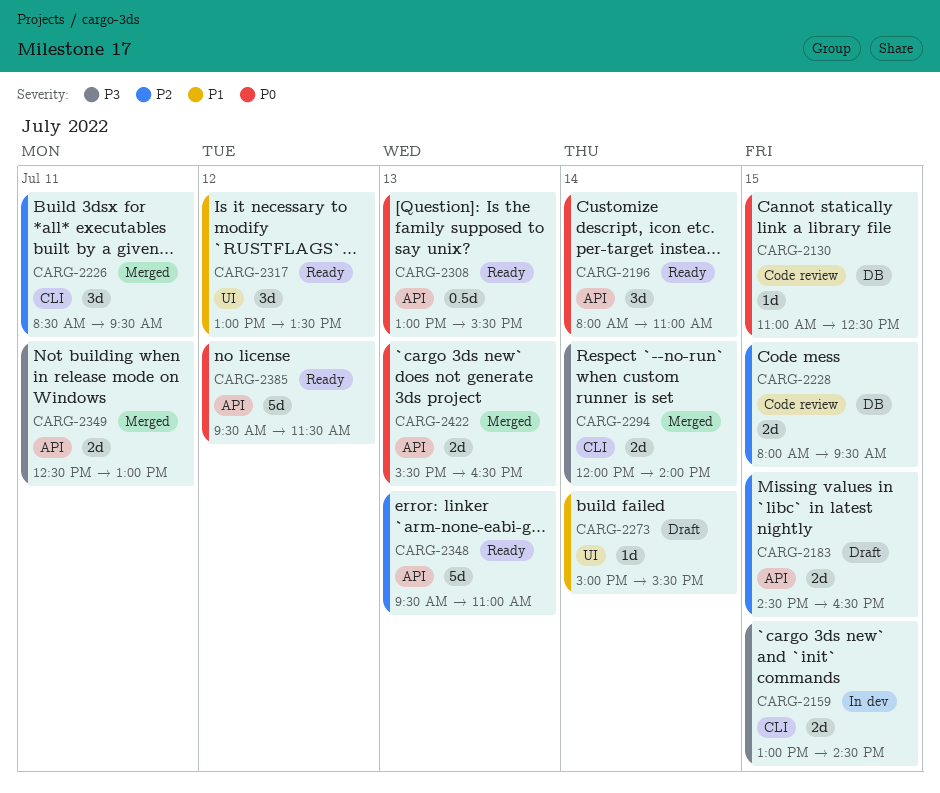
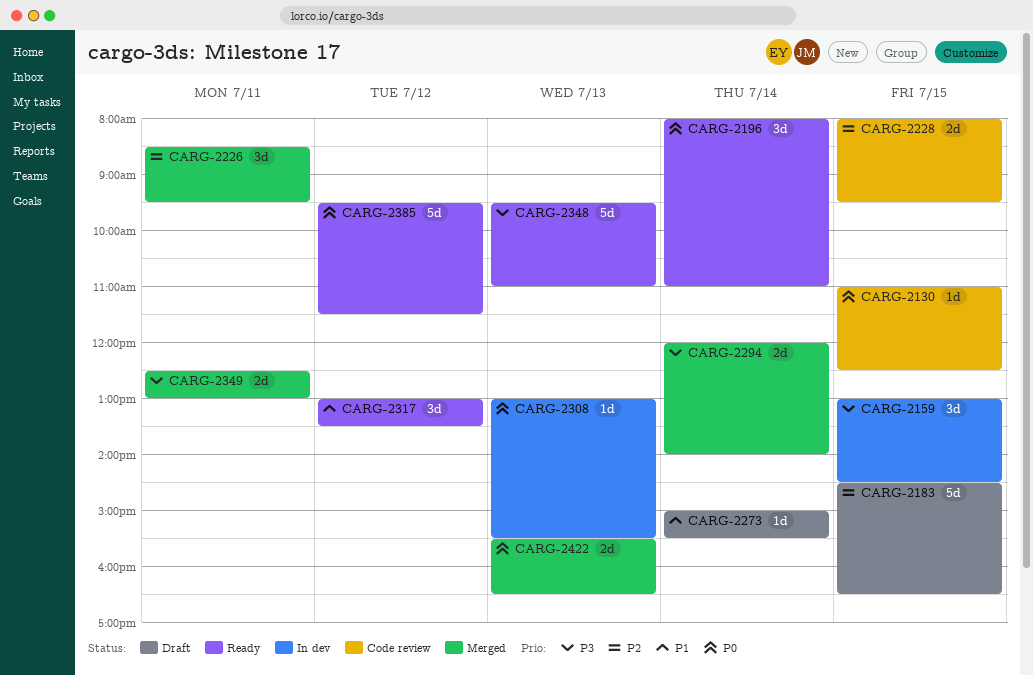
CARG-2159, estimate: 2d -> 3d
CARG-2183, estimate: 2d -> 5d
CARG-2308, status: Ready -> In dev
CARG-2308, estimate: 0.5d -> 1d
CARG-2348, priority: P2 -> P3

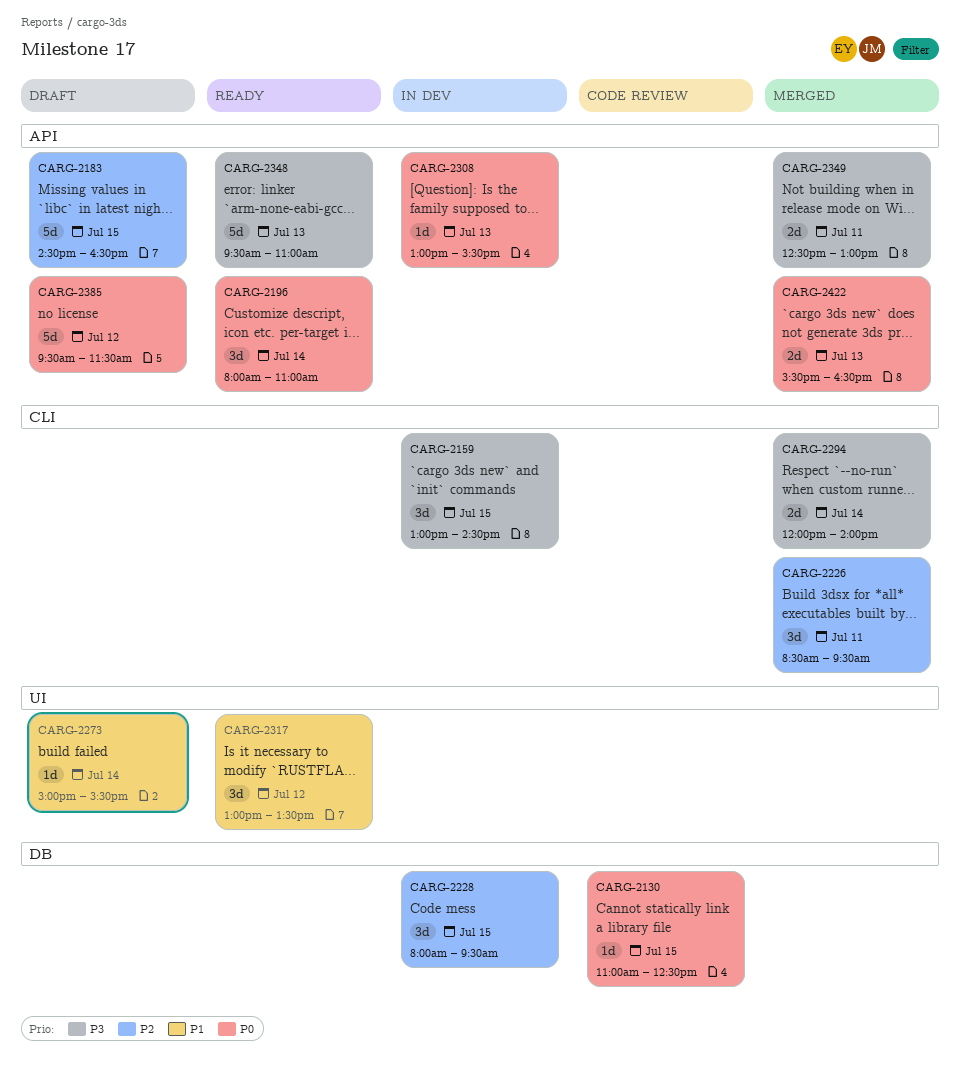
CARG-2228, status: Code review -> In dev
CARG-2228, estimate: 2d -> 3d
CARG-2385, status: Ready -> Draft

